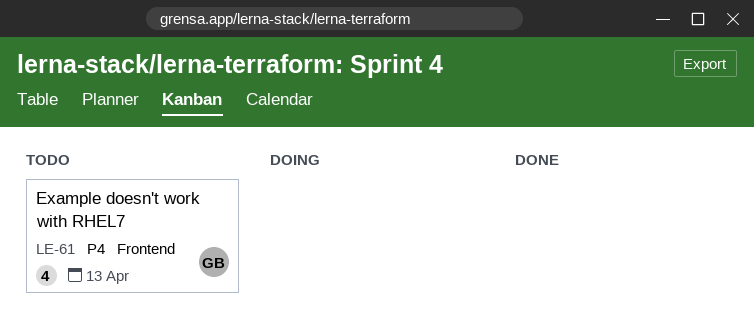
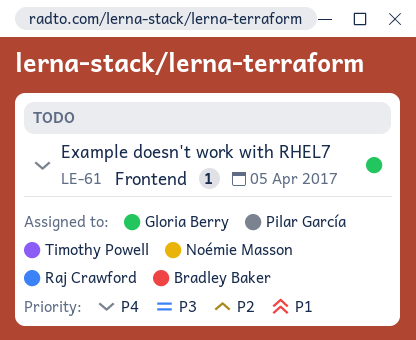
LE-61, estimate: 4 -> 1
LE-61, due: Apr 13 -> Apr 5

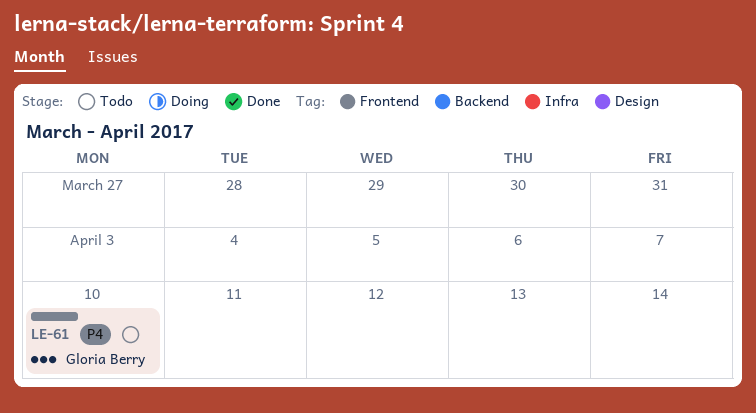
LE-61, estimate: 1 -> 3
LE-61, due: Apr 5 -> Apr 10

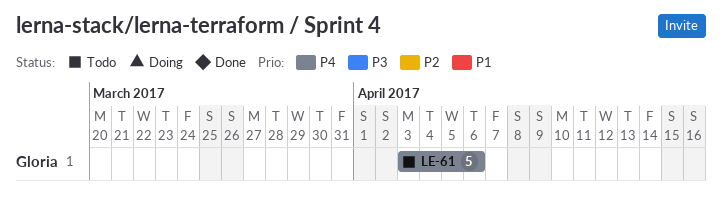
LE-61, estimate: 3 -> 5
LE-61, due: Apr 10 -> Apr 6

